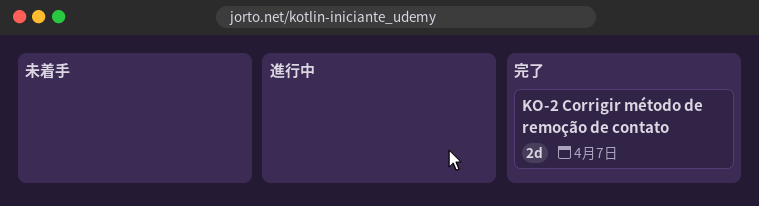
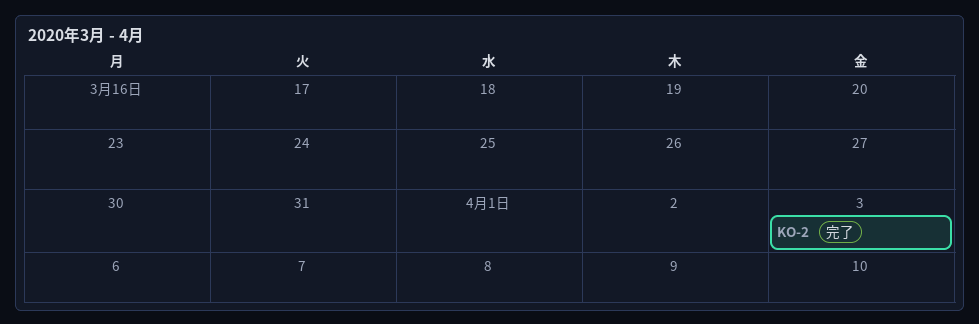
KO-2, due: Apr 7 -> Apr 3

